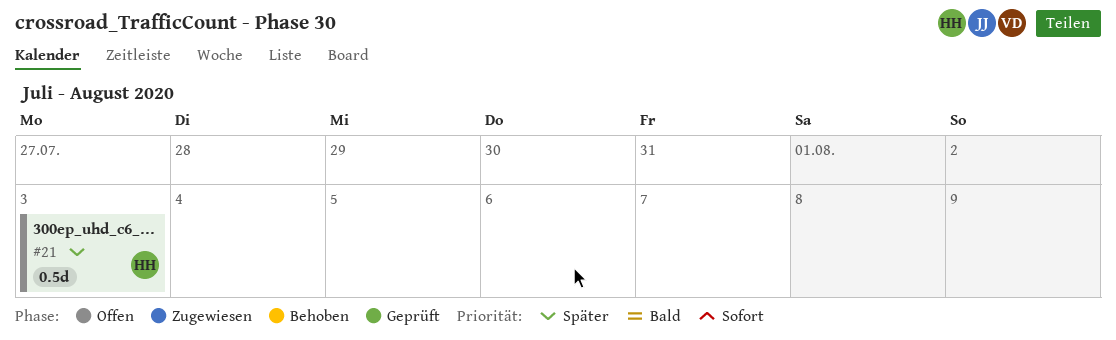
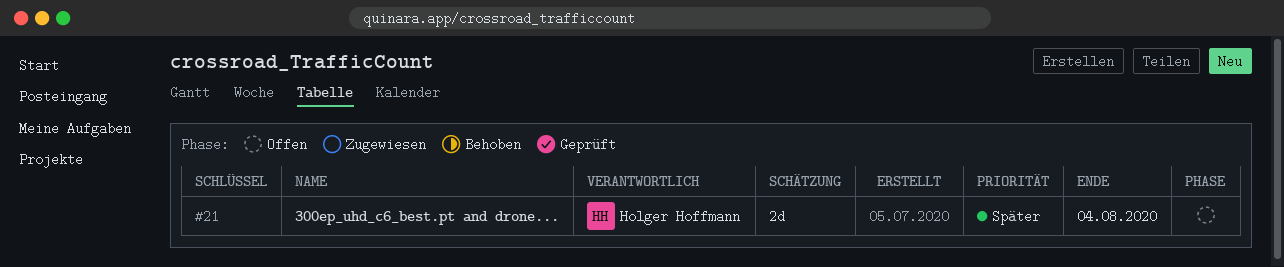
#21, estimate: 0.5d -> 2d
#21, due: Aug 3 -> Aug 4

